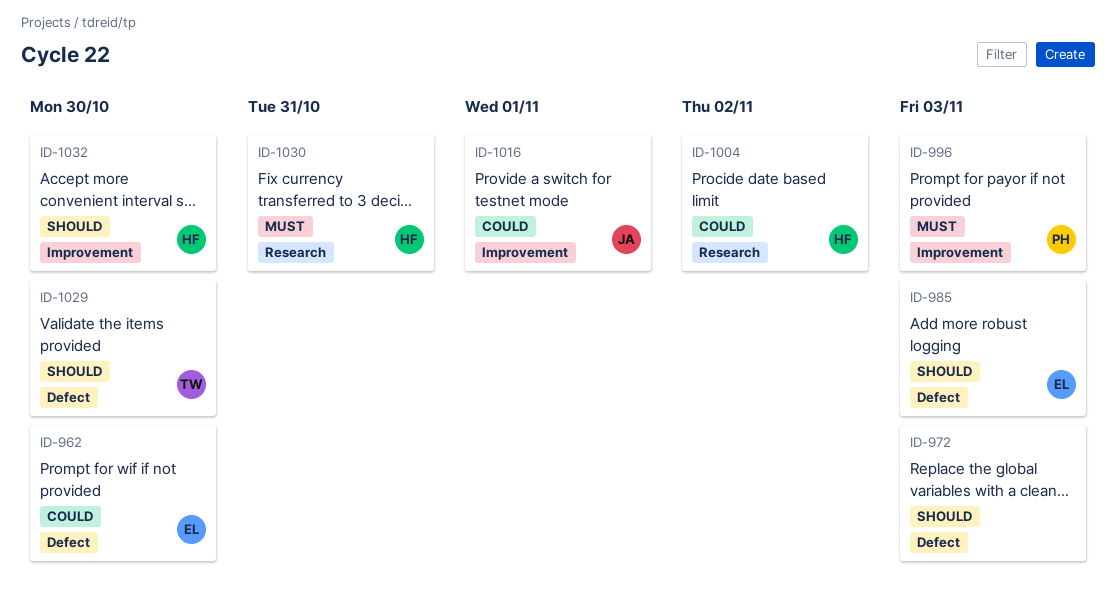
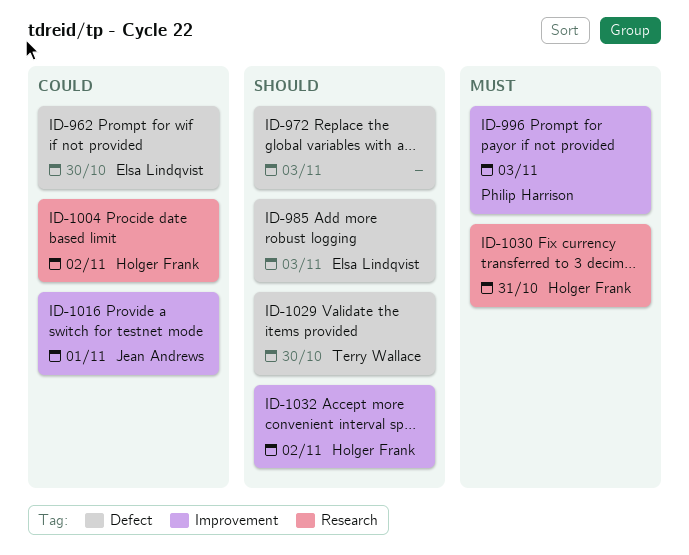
ID-1032, due: Oct 30 -> Nov 2

